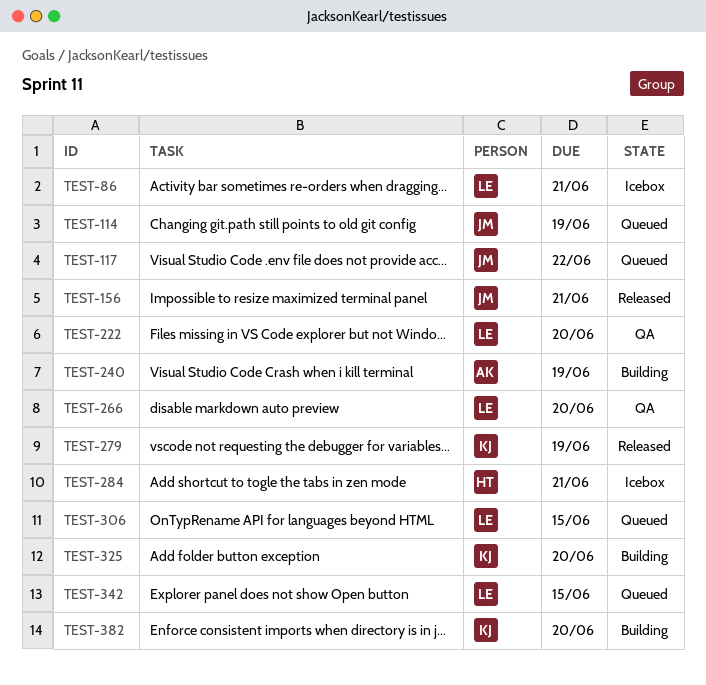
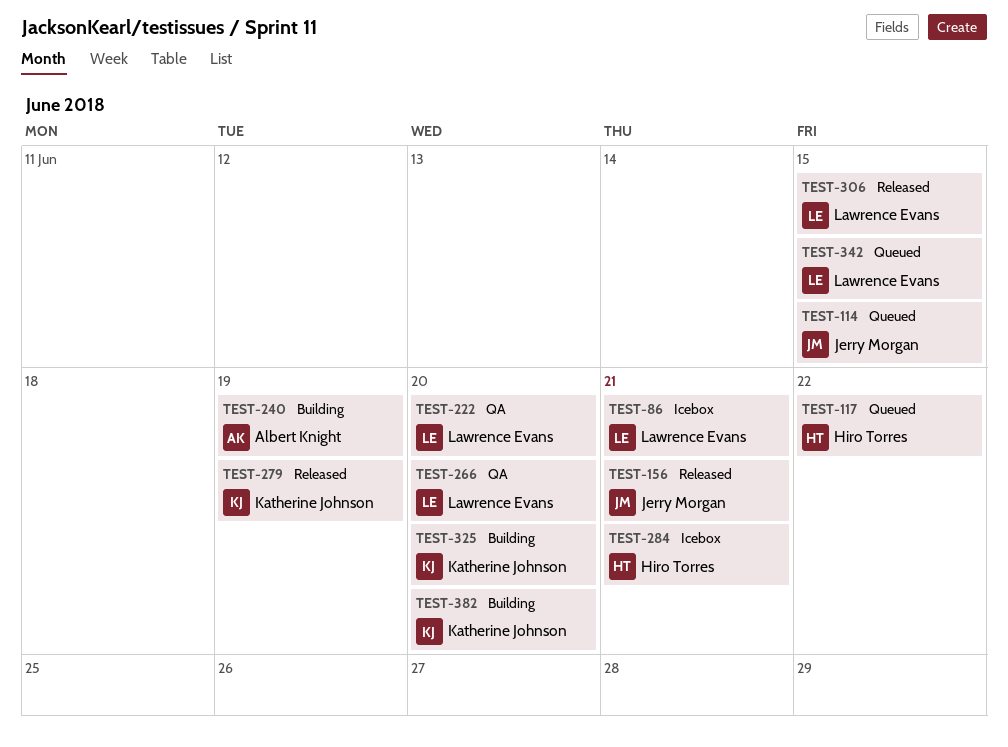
TEST-114, due: Jun 19 -> Jun 15
TEST-117, owner: Jerry Morgan -> Hiro Torres
TEST-306, status: Queued -> Released

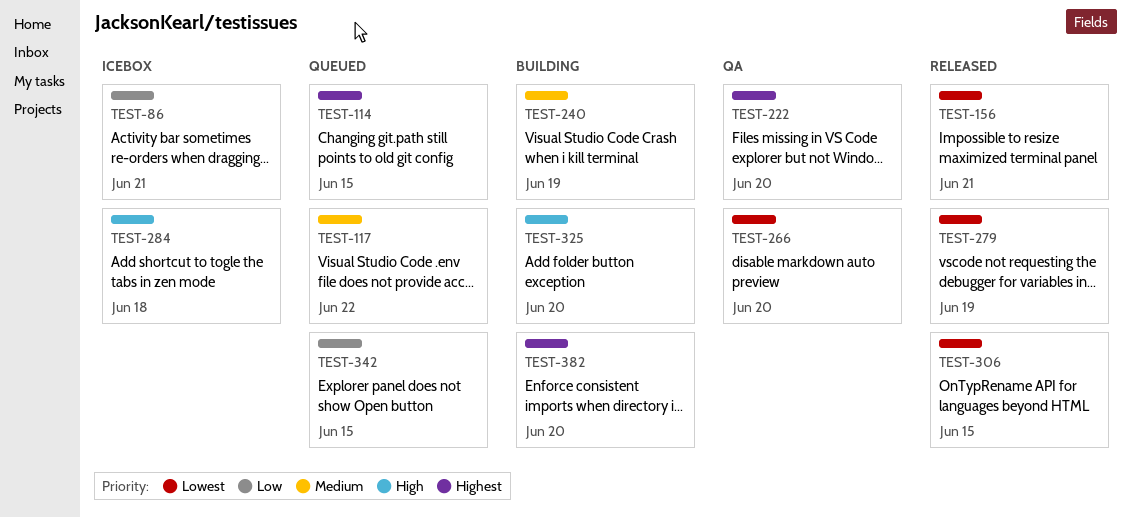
TEST-284, due: Jun 21 -> Jun 18

